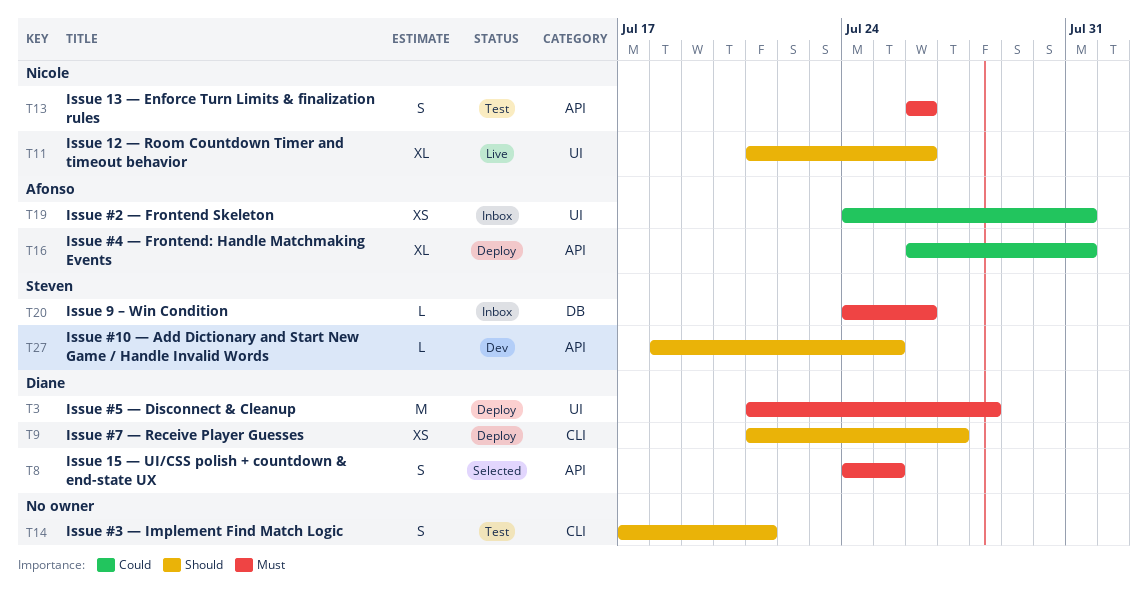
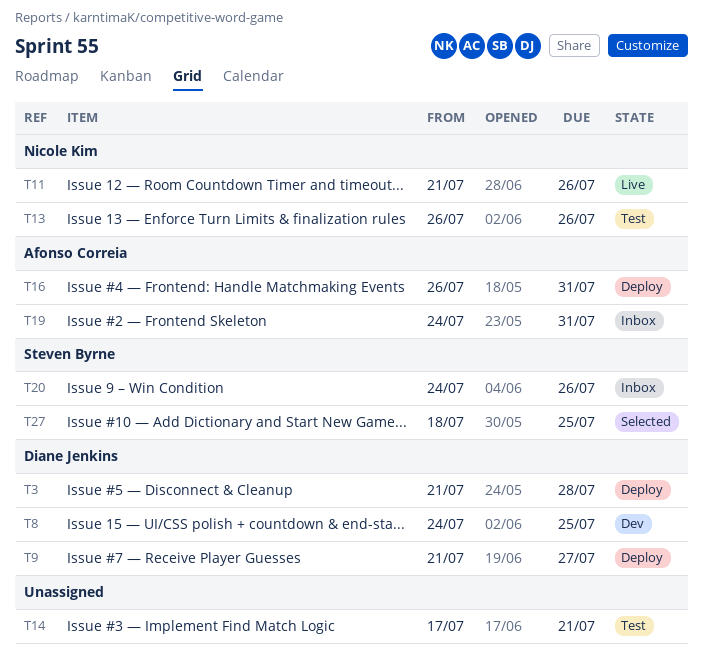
T8, status: Selected -> Dev
T27, status: Dev -> Selected

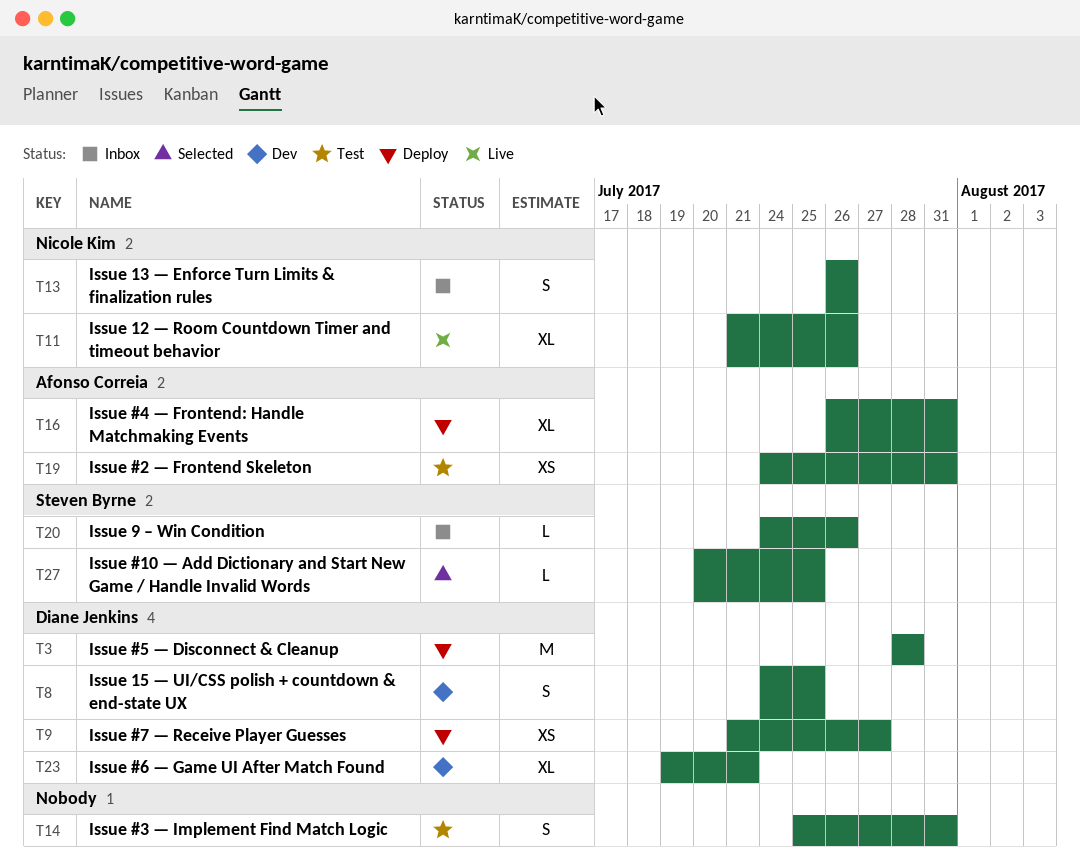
T3, start: Jul 21 -> Jul 28
T13, status: Test -> Inbox
T14, start: Jul 17 -> Jul 25
T14, due: Jul 21 -> Jul 31
T19, status: Inbox -> Test
T23: none -> present
T27, start: Jul 18 -> Jul 20

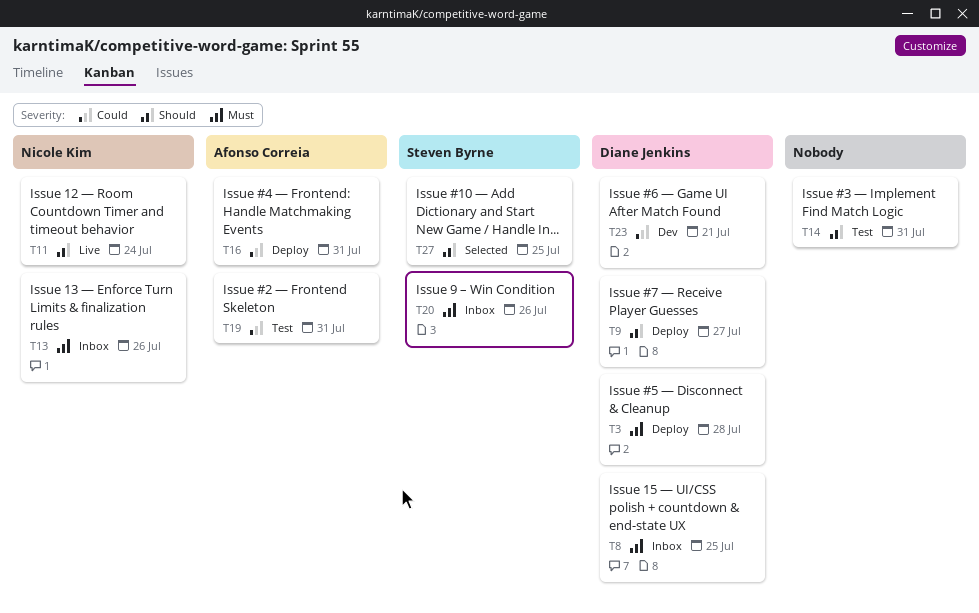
T8, status: Dev -> Inbox
T11, due: Jul 26 -> Jul 24

